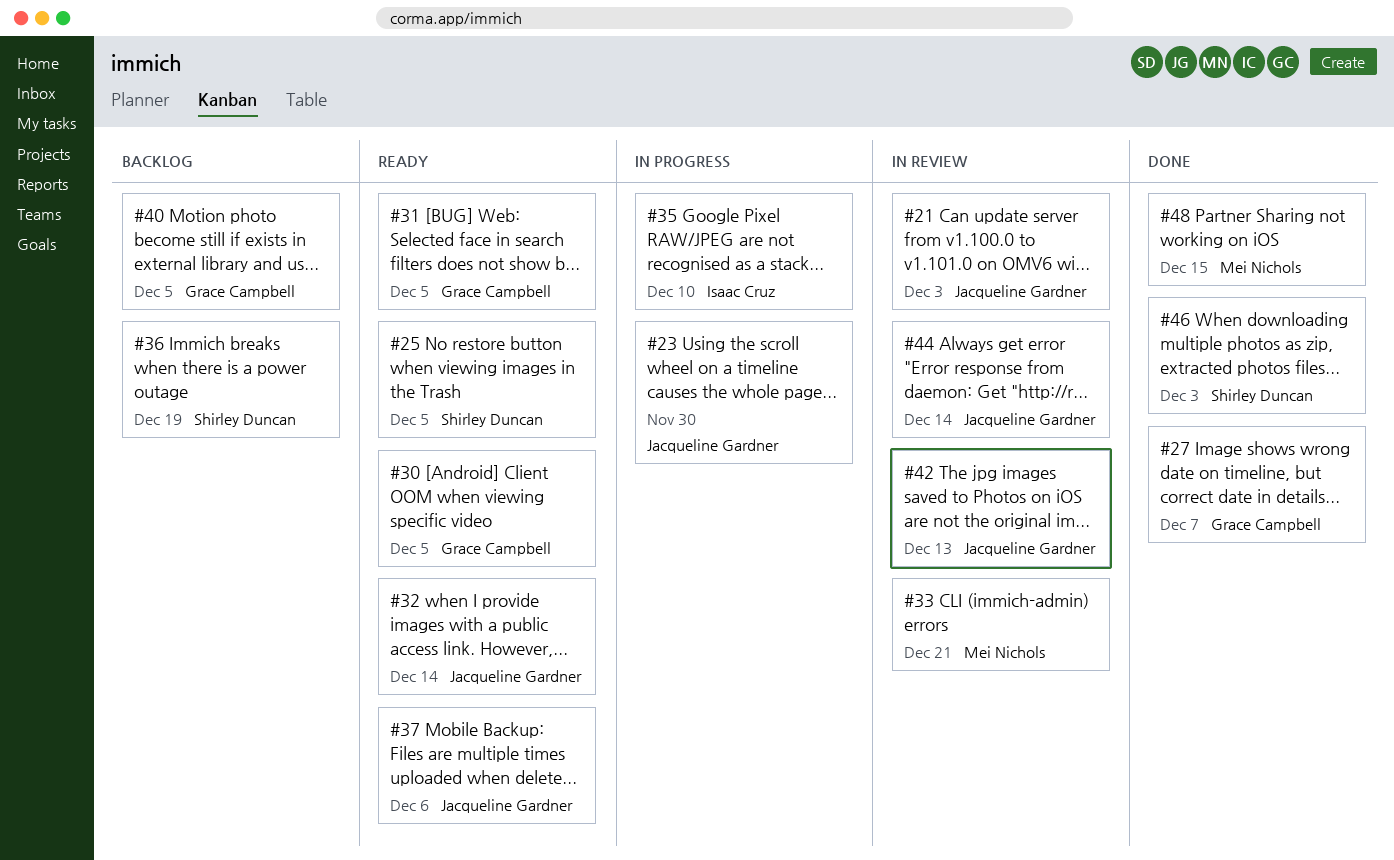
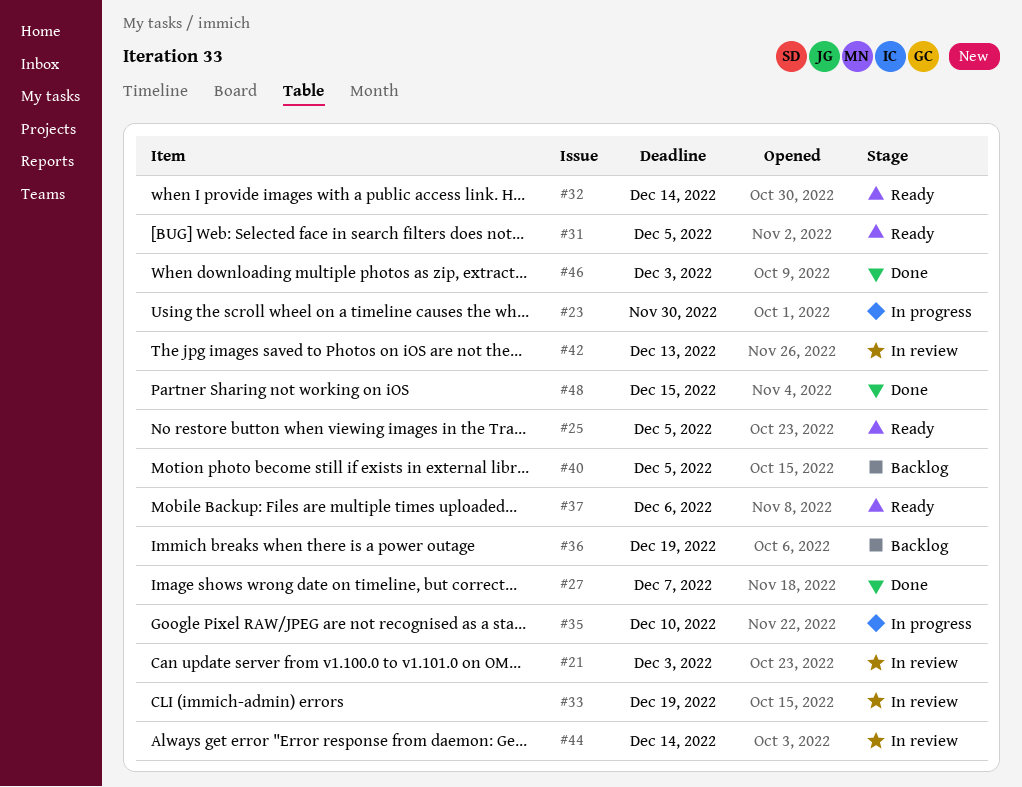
#30: present -> none
#33, due: Dec 21 -> Dec 19

